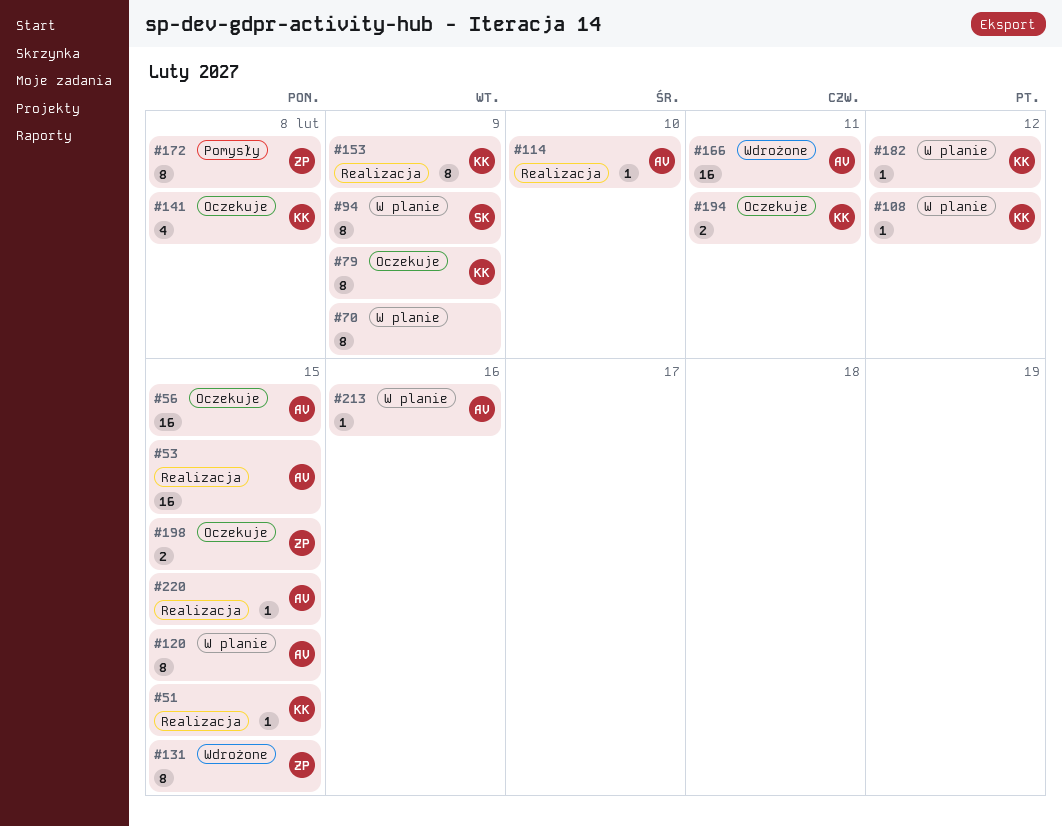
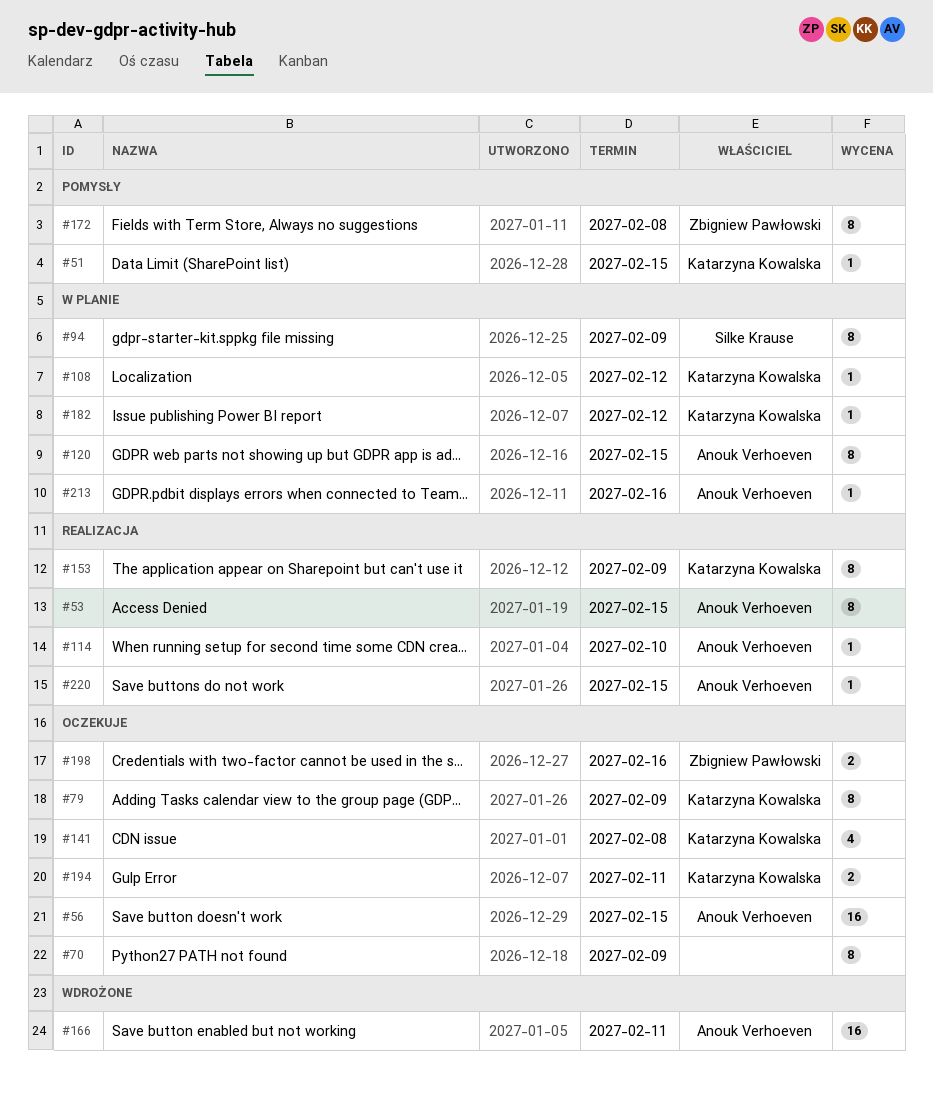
#51, status: Realizacja -> Pomysły
#53, estimate: 16 -> 8
#70, status: W planie -> Oczekuje
#131: present -> none
#198, due: Feb 15 -> Feb 16

